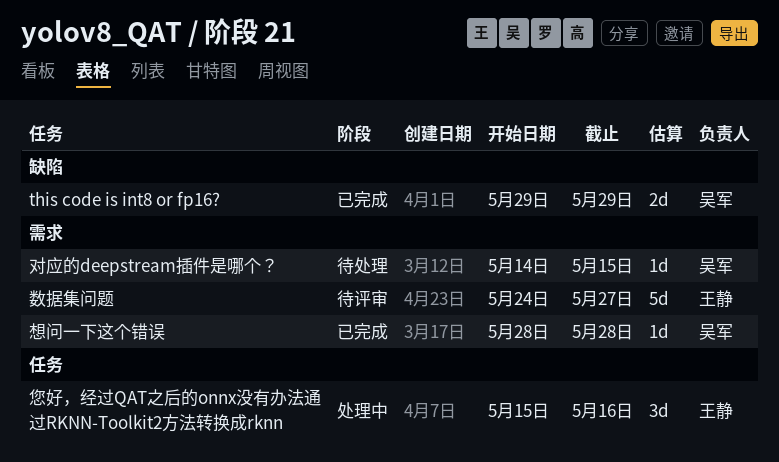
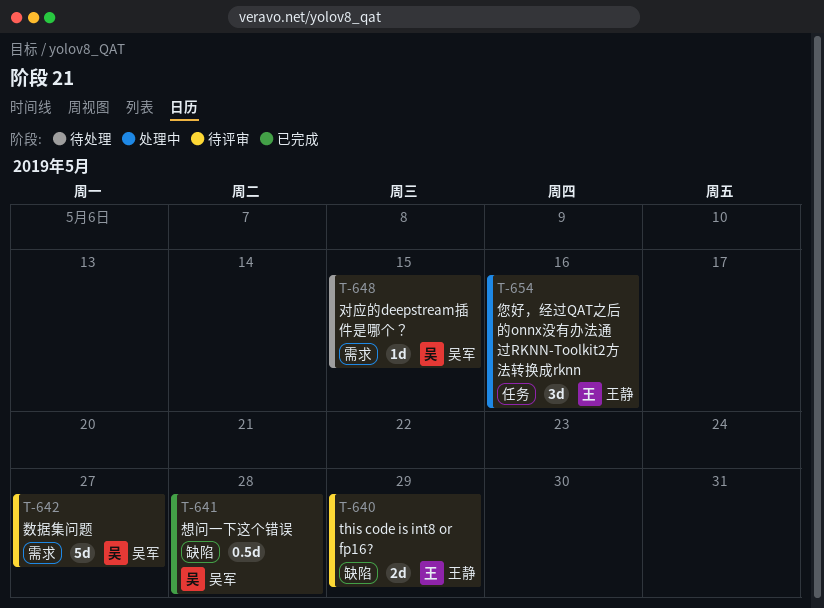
this code is int8 or fp16?, status: 已完成 -> 待评审
this code is int8 or fp16?, owner: 吴军 -> 王静
想问一下这个错误, label: 需求 -> 缺陷
想问一下这个错误, estimate: 1d -> 0.5d
数据集问题, owner: 王静 -> 吴军

